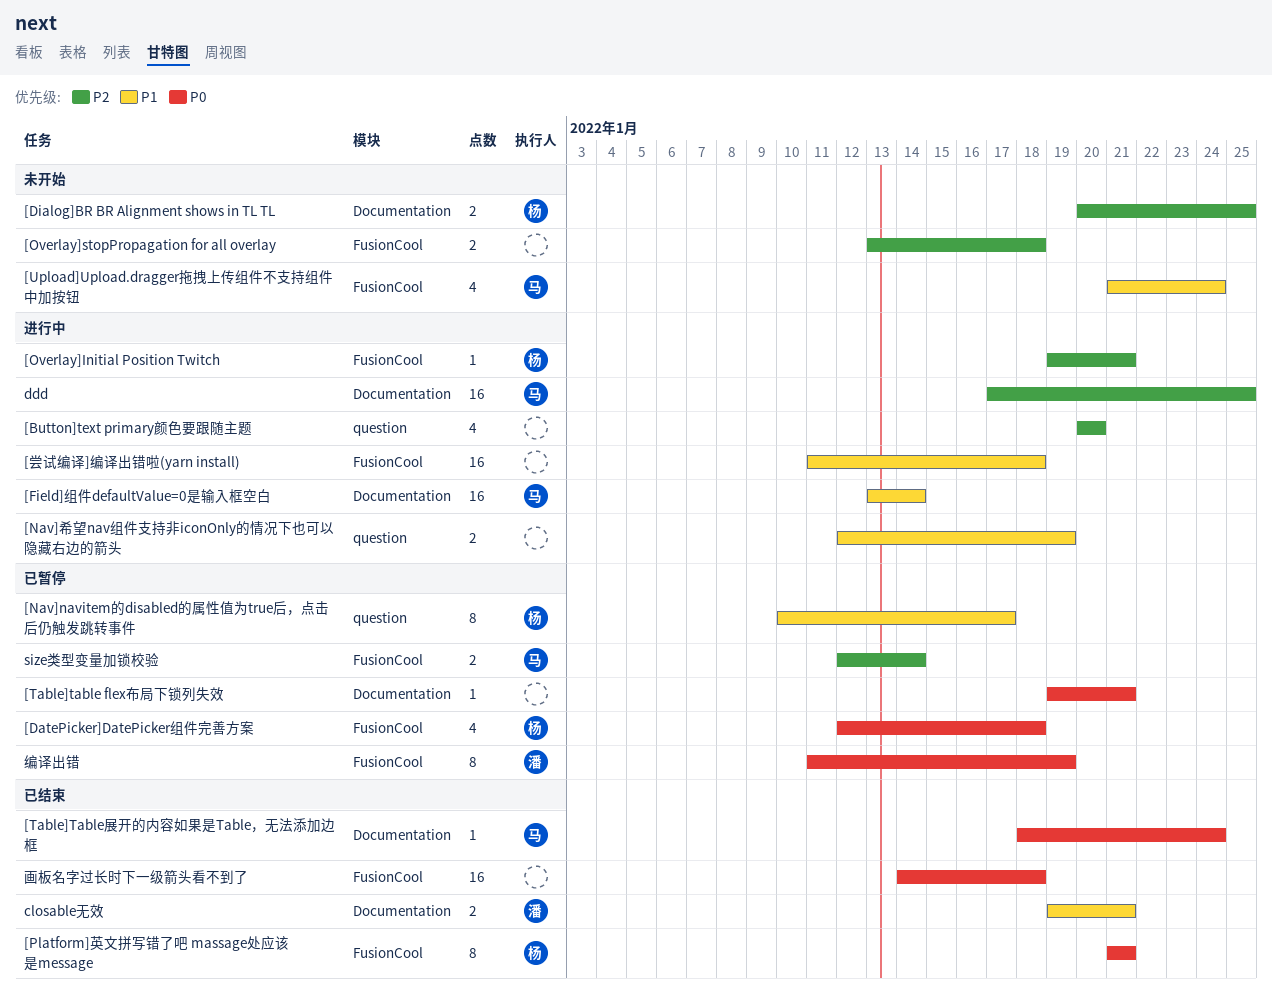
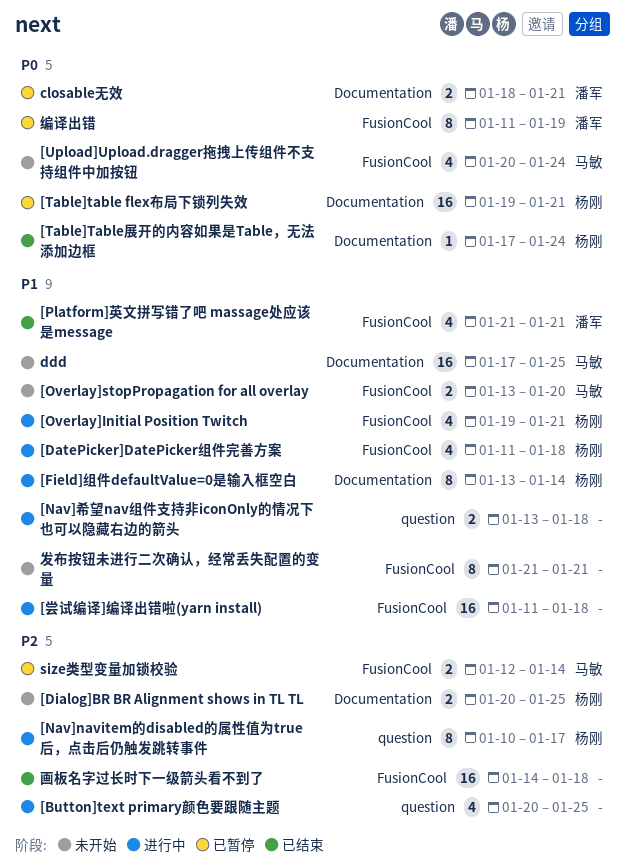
[Button]text primary颜色要跟随主题, due: Jan 20 -> Jan 25
[DatePicker]DatePicker组件完善方案, status: 已暂停 -> 进行中
[DatePicker]DatePicker组件完善方案, priority: P0 -> P1
[DatePicker]DatePicker组件完善方案, start: Jan 12 -> Jan 11
[Field]组件defaultValue=0是输入框空白, owner: 马敏 -> 杨刚
[Field]组件defaultValue=0是输入框空白, estimate: 16 -> 8
[Nav]navitem的disabled的属性值为true后，点击后仍触发跳转事件, status: 已暂停 -> 进行中
[Nav]navitem的disabled的属性值为true后，点击后仍触发跳转事件, priority: P1 -> P2
[Nav]希望nav组件支持非iconOnly的情况下也可以隐藏右边的箭头, start: Jan 12 -> Jan 13
[Nav]希望nav组件支持非iconOnly的情况下也可以隐藏右边的箭头, due: Jan 19 -> Jan 18
[Overlay]Initial Position Twitch, priority: P2 -> P1
[Overlay]Initial Position Twitch, estimate: 1 -> 4
[Overlay]stopPropagation for all overlay, owner: none -> 马敏
[Overlay]stopPropagation for all overlay, priority: P2 -> P1
[Overlay]stopPropagation for all overlay, due: Jan 18 -> Jan 20
[Platform]英文拼写错了吧 massage处应该是message, owner: 杨刚 -> 潘军
[Platform]英文拼写错了吧 massage处应该是message, priority: P0 -> P1
[Platform]英文拼写错了吧 massage处应该是message, estimate: 8 -> 4
[Table]table flex布局下锁列失效, owner: none -> 杨刚
[Table]table flex布局下锁列失效, estimate: 1 -> 16
[Table]Table展开的内容如果是Table，无法添加边框, owner: 马敏 -> 杨刚
[Table]Table展开的内容如果是Table，无法添加边框, start: Jan 18 -> Jan 17
[Upload]Upload.dragger拖拽上传组件不支持组件中加按钮, priority: P1 -> P0
[Upload]Upload.dragger拖拽上传组件不支持组件中加按钮, start: Jan 21 -> Jan 20
closable无效, status: 已结束 -> 已暂停
closable无效, priority: P1 -> P0
closable无效, start: Jan 19 -> Jan 18
ddd, status: 进行中 -> 未开始
ddd, priority: P2 -> P1
发布按钮未进行二次确认，经常丢失配置的变量: none -> present
画板名字过长时下一级箭头看不到了, priority: P0 -> P2

